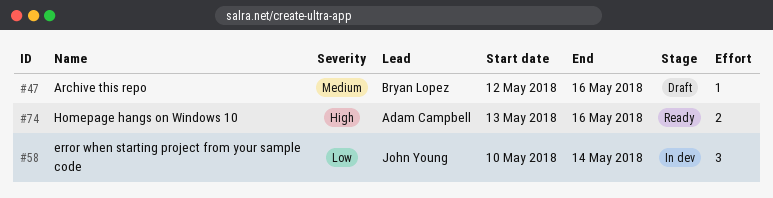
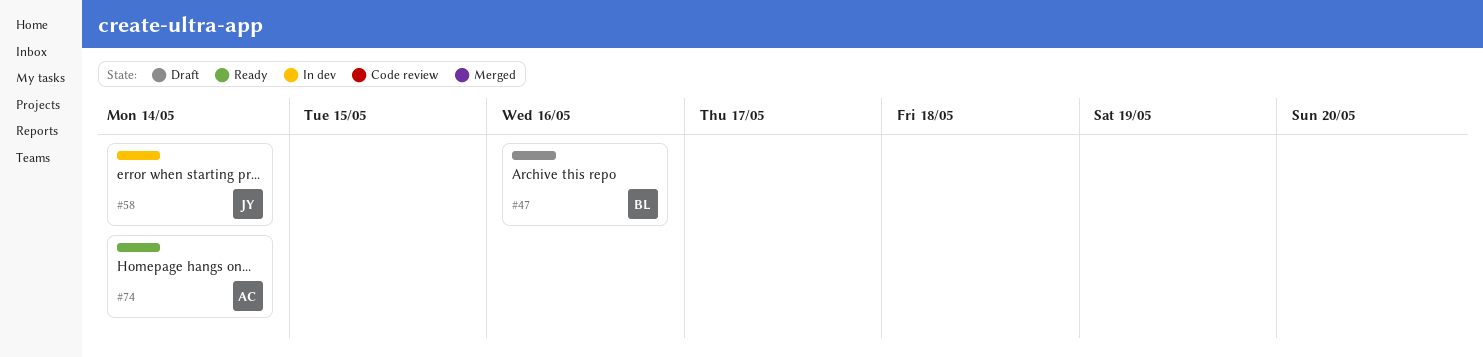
#74, due: May 16 -> May 14

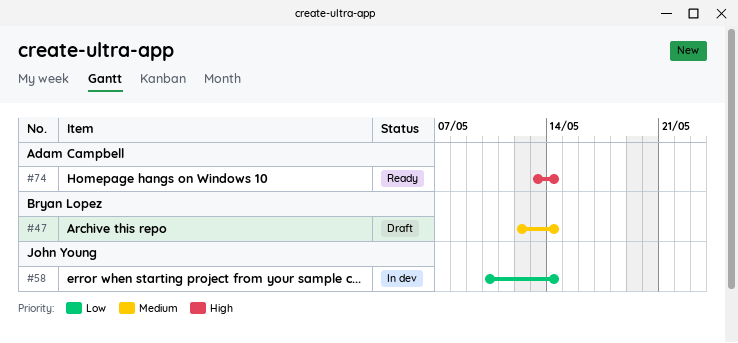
#47, due: May 16 -> May 14

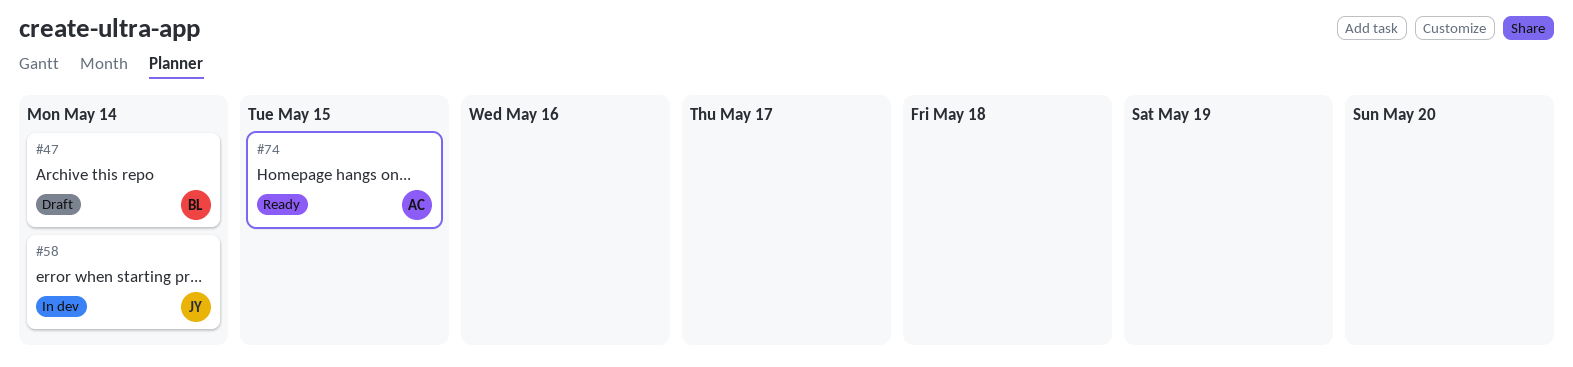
#74, due: May 14 -> May 15

